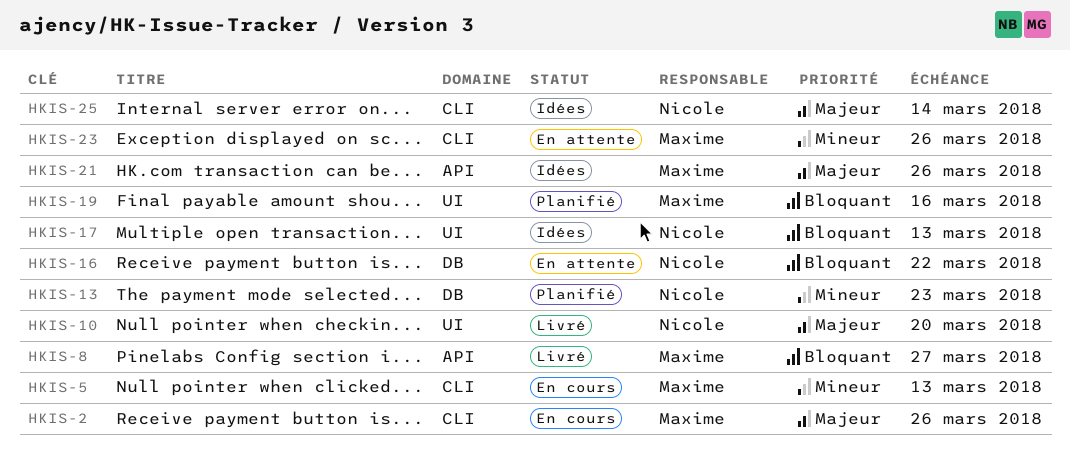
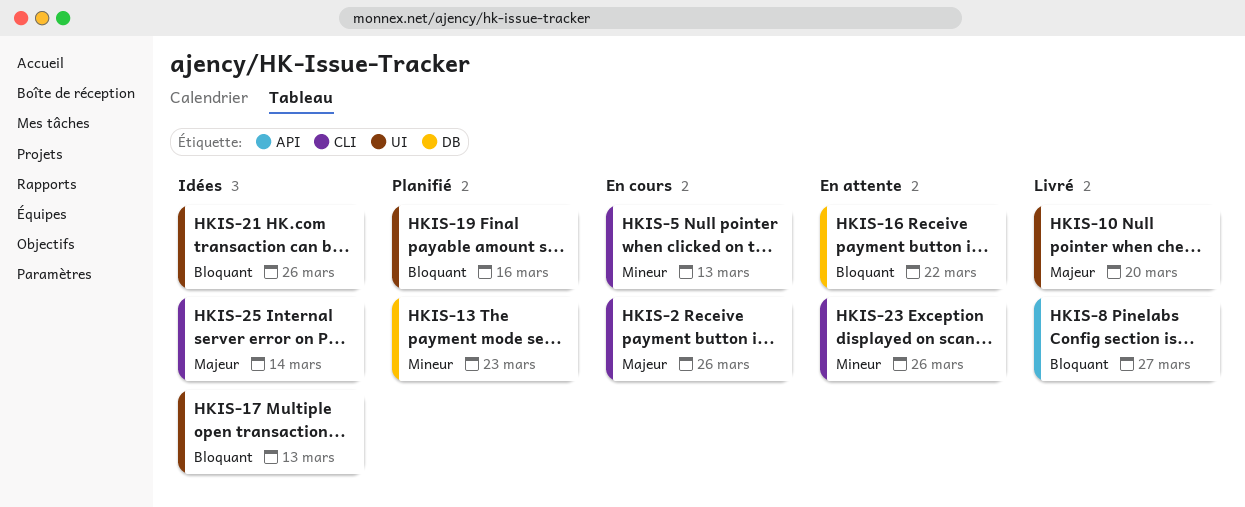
HKIS-21, priority: Majeur -> Bloquant
HKIS-21, label: API -> UI

